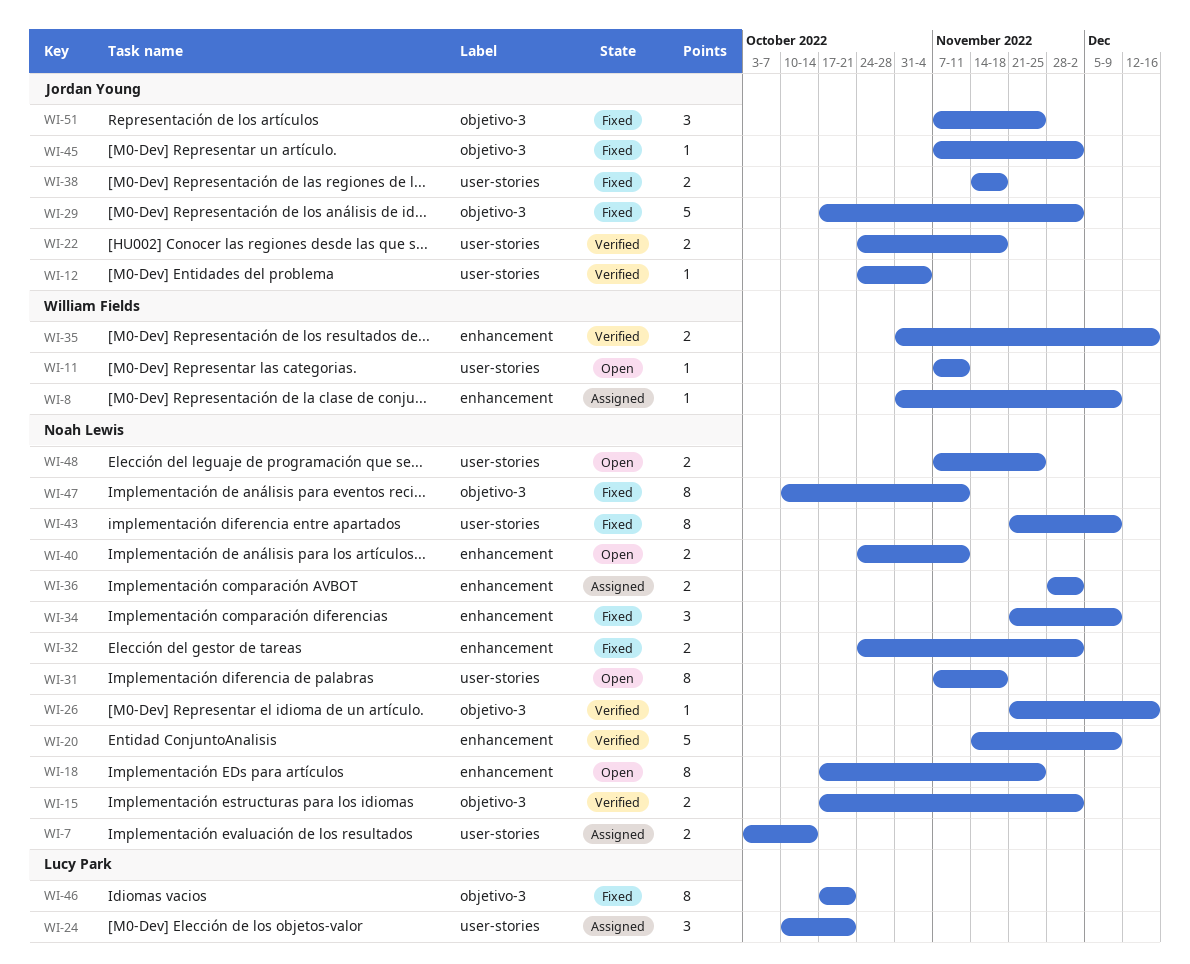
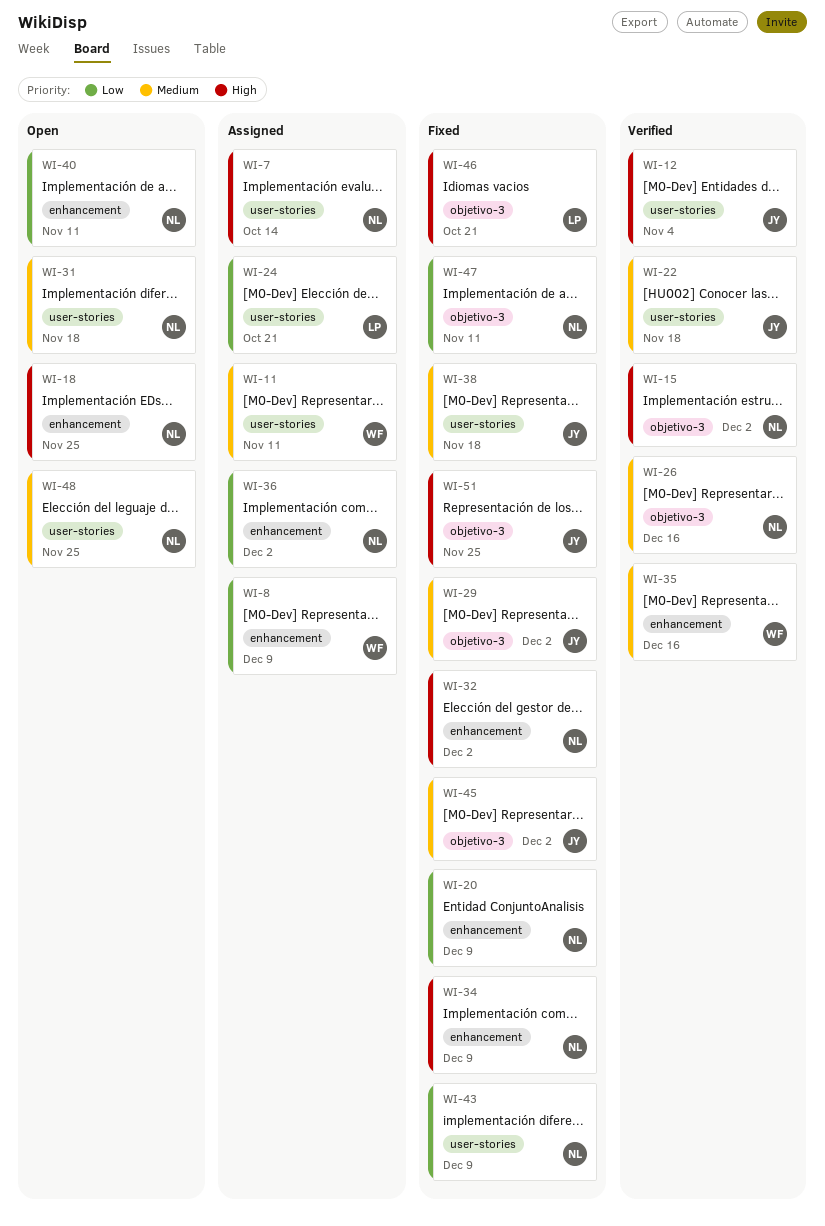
WI-11, status: Open -> Assigned
WI-20, status: Verified -> Fixed

